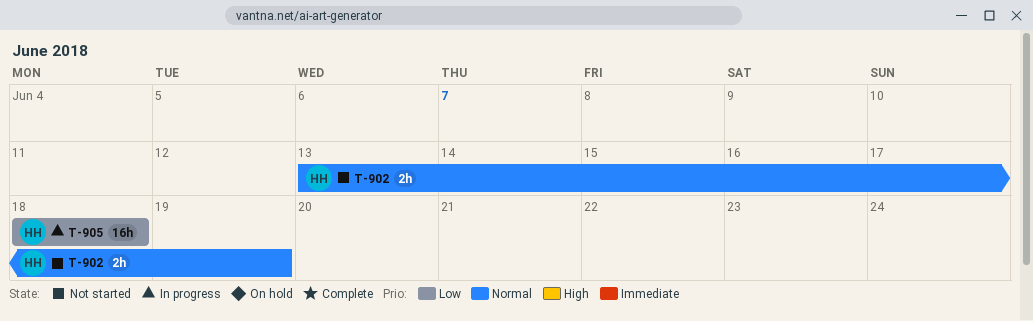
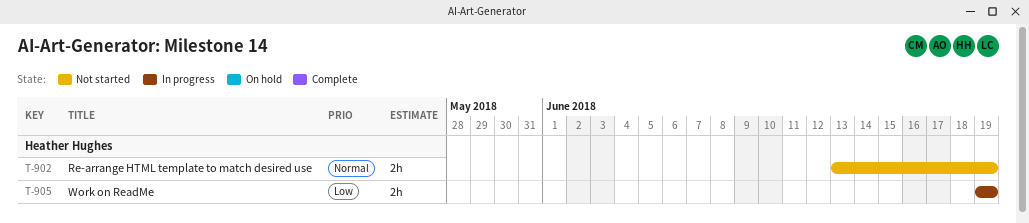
T-905, estimate: 16h -> 2h
T-905, start: Jun 18 -> Jun 19
T-905, due: Jun 18 -> Jun 19

